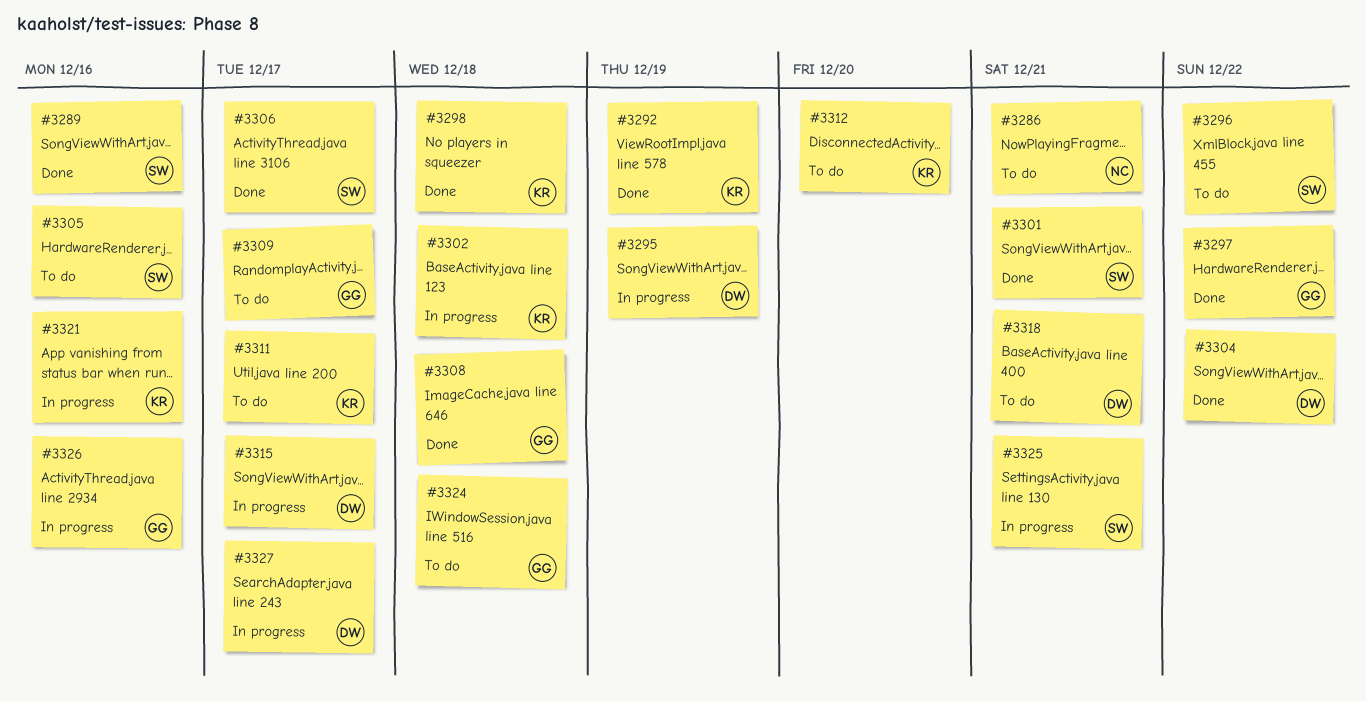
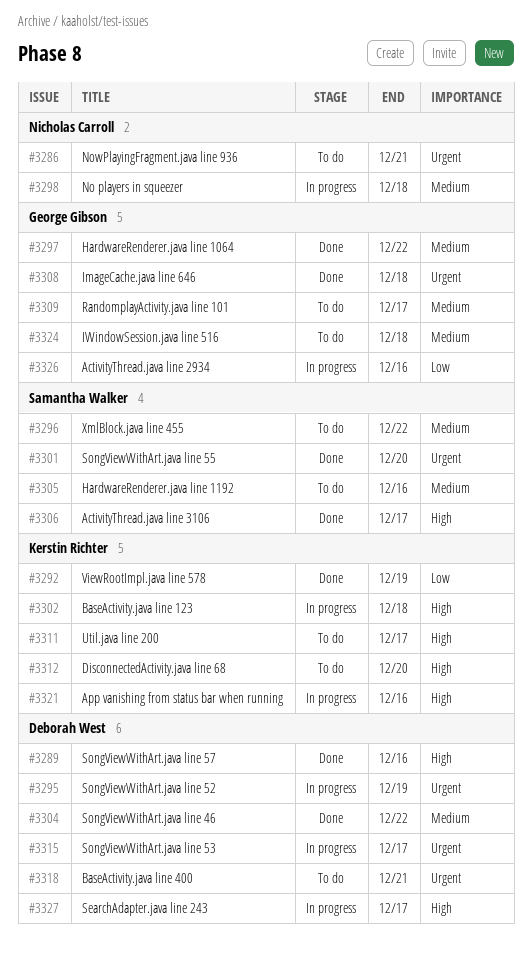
#3289, owner: Samantha Walker -> Deborah West
#3298, status: Done -> In progress
#3298, owner: Kerstin Richter -> Nicholas Carroll
#3301, due: Dec 21 -> Dec 20
#3325: present -> none

